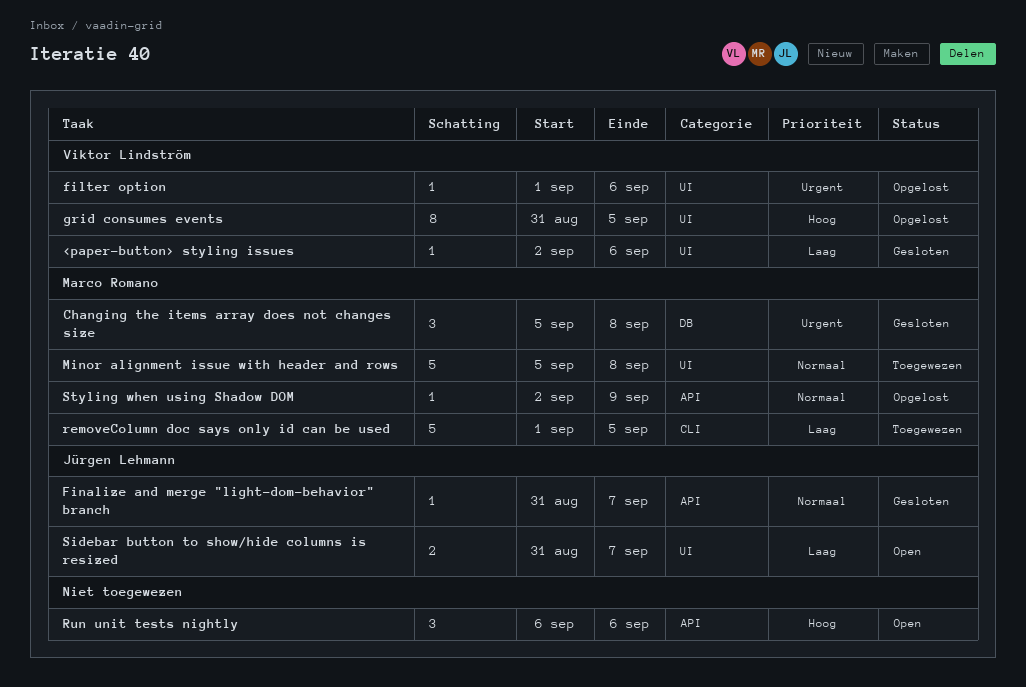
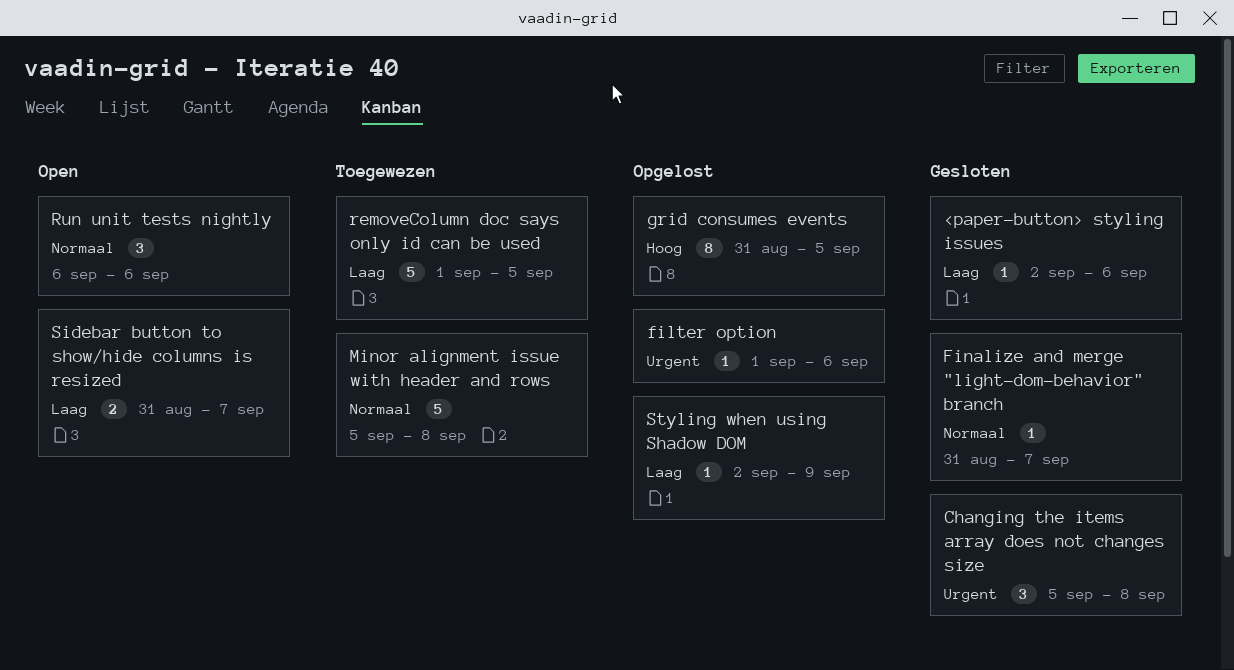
Run unit tests nightly, priority: Hoog -> Normaal
Styling when using Shadow DOM, priority: Normaal -> Laag

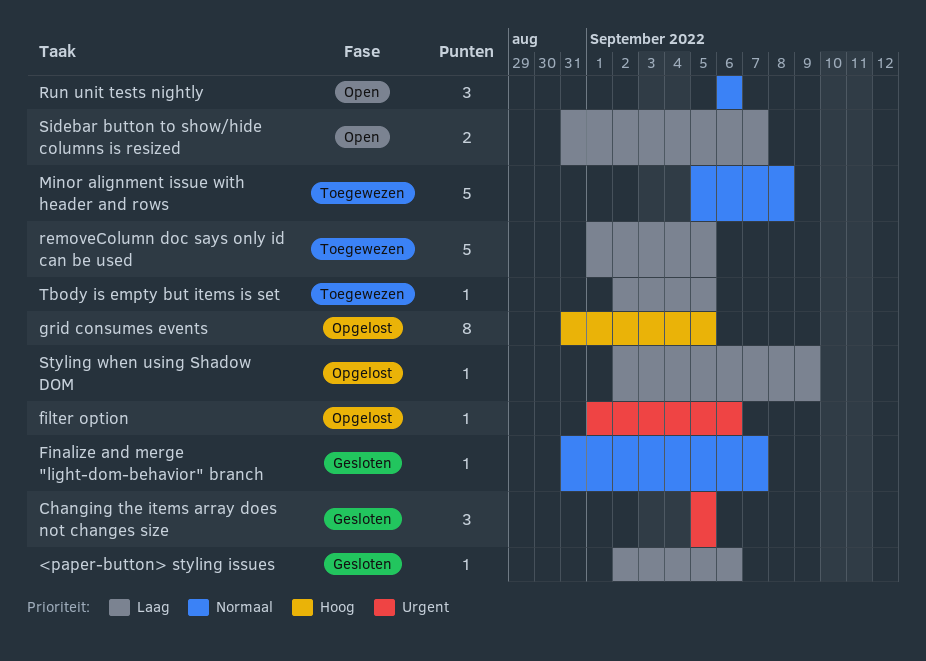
Changing the items array does not changes size, due: Sep 8 -> Sep 5
Tbody is empty but items is set: none -> present

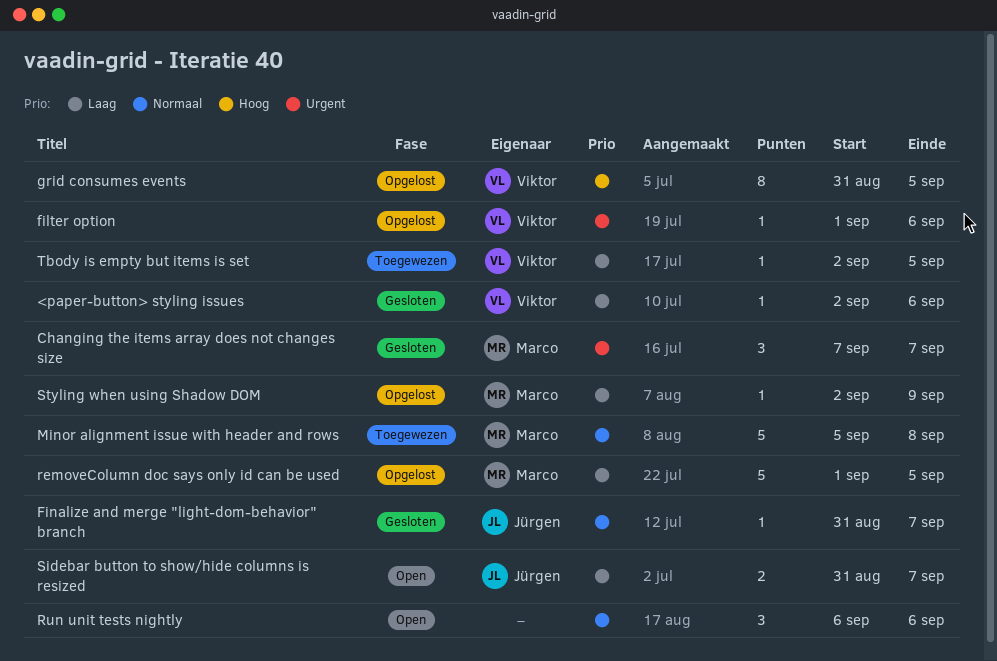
Changing the items array does not changes size, start: Sep 5 -> Sep 7
Changing the items array does not changes size, due: Sep 5 -> Sep 7
removeColumn doc says only id can be used, status: Toegewezen -> Opgelost

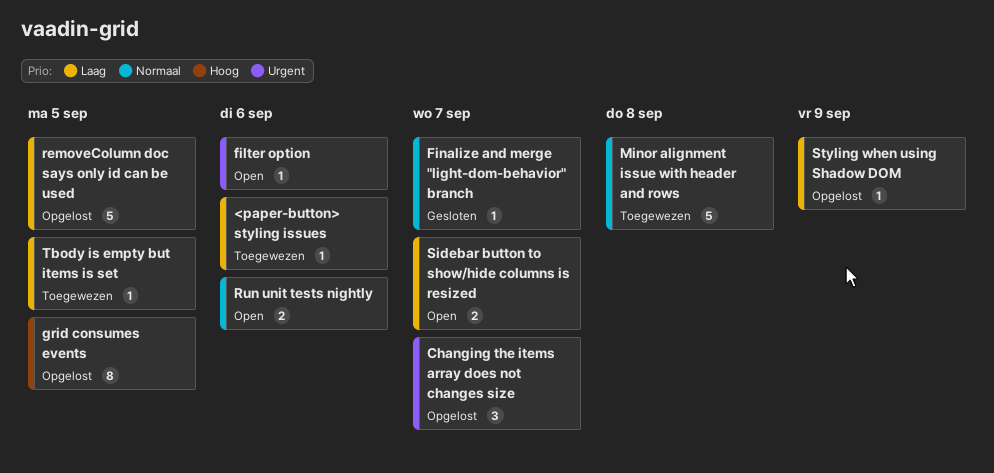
<paper-button> styling issues, status: Gesloten -> Toegewezen
Changing the items array does not changes size, status: Gesloten -> Opgelost
filter option, status: Opgelost -> Open
Run unit tests nightly, estimate: 3 -> 2

